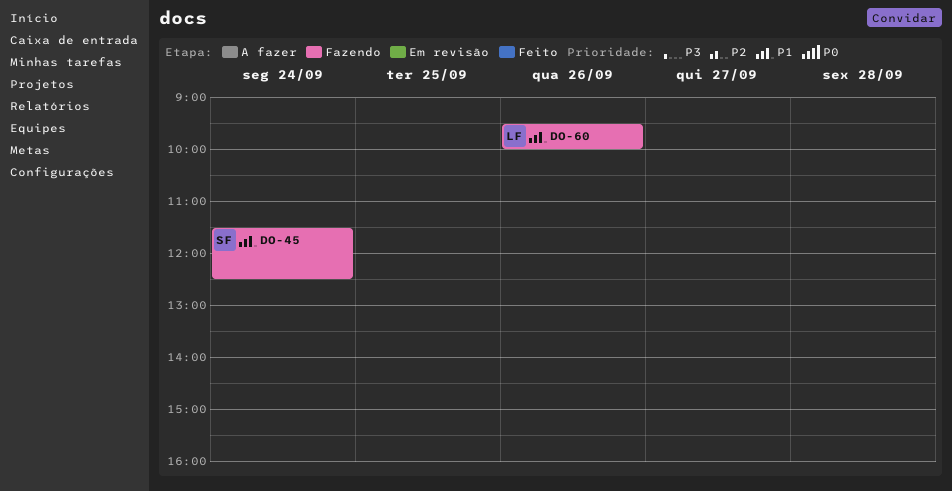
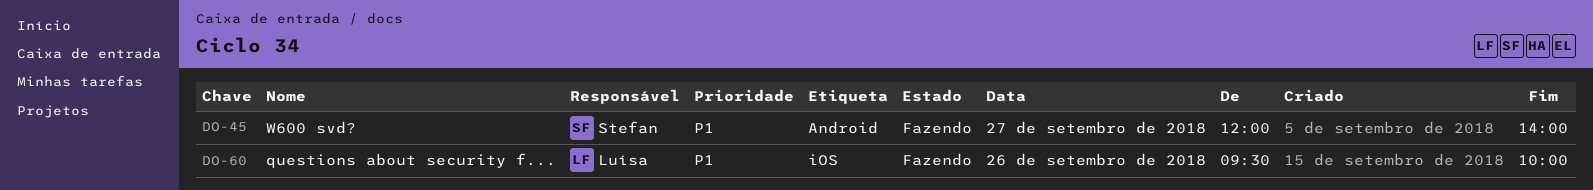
DO-45, day: Sep 24 -> Sep 27
DO-45, begins: 11:30 -> 12:00
DO-45, ends: 12:30 -> 14:00

